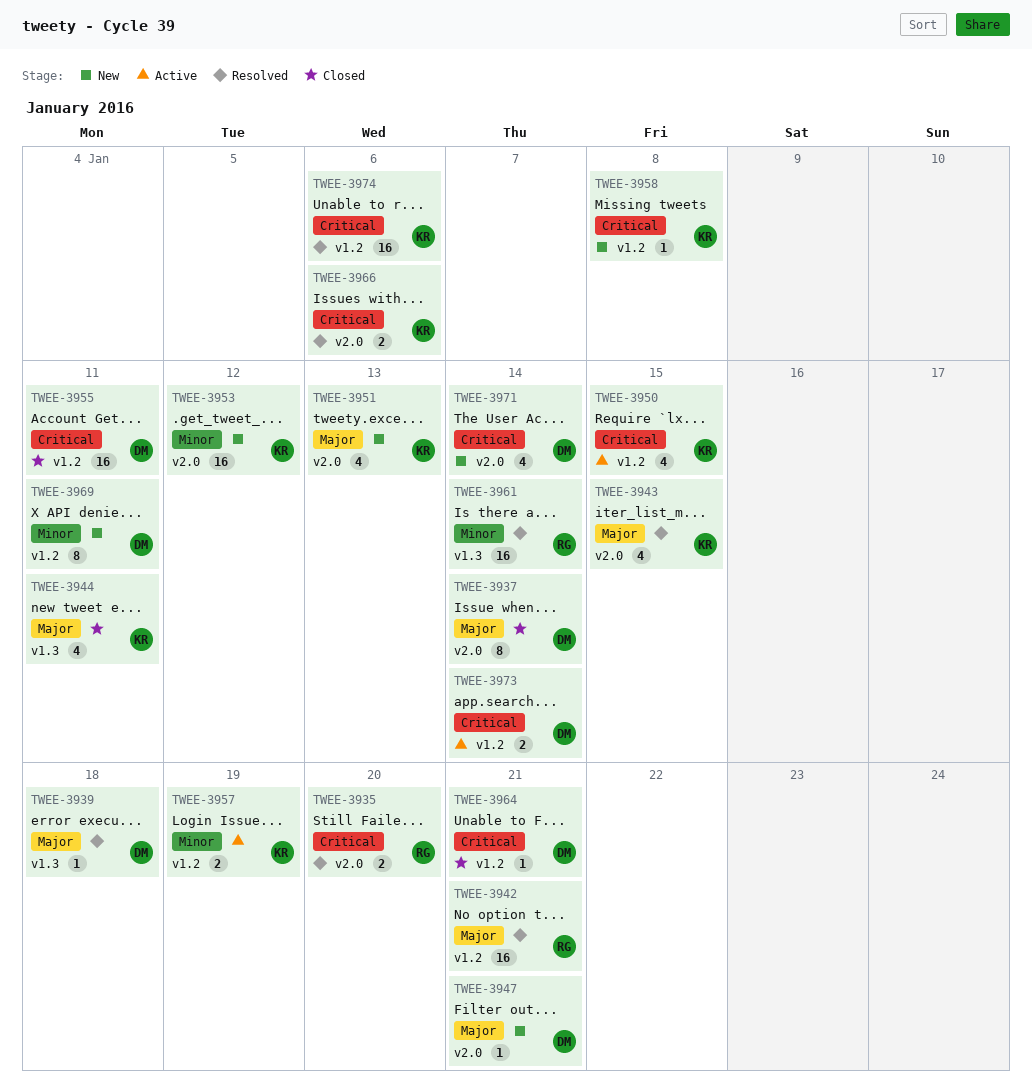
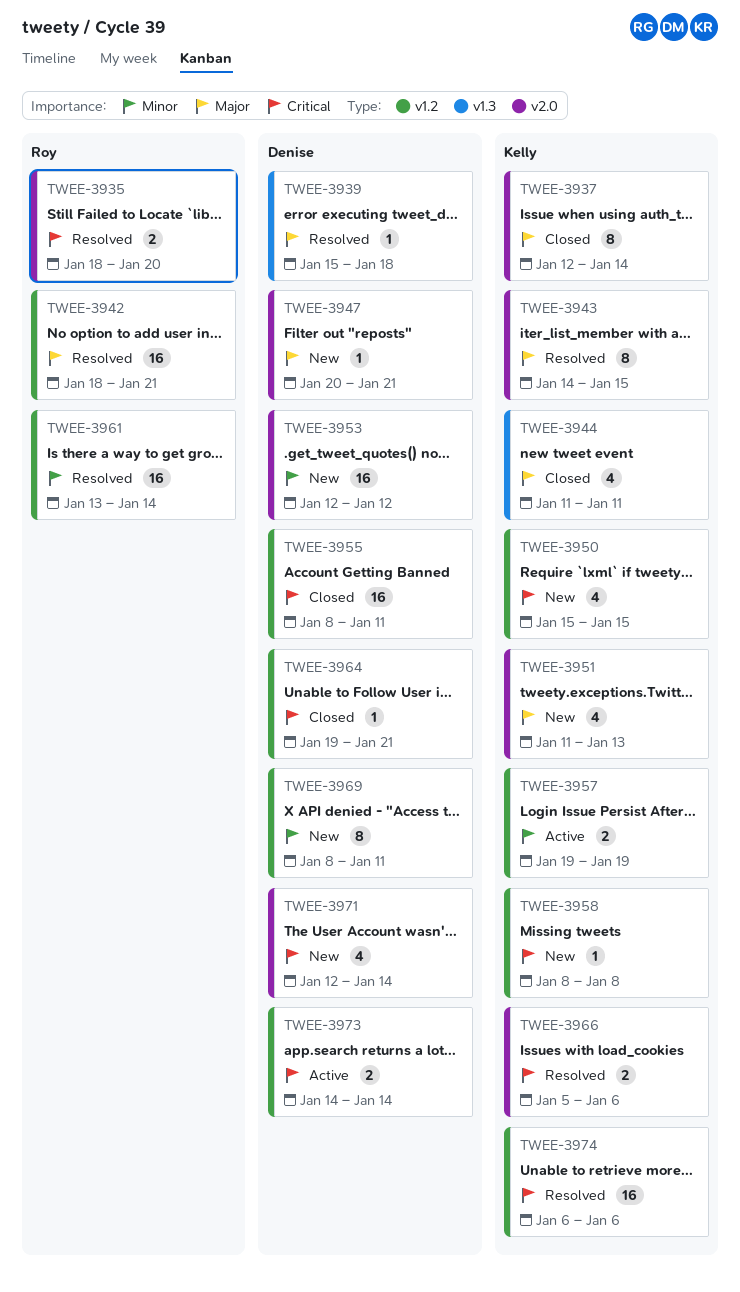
TWEE-3937, owner: Denise -> Kelly
TWEE-3943, estimate: 4 -> 8
TWEE-3950, status: Active -> New
TWEE-3953, owner: Kelly -> Denise
TWEE-3961, label: v1.3 -> v1.2

